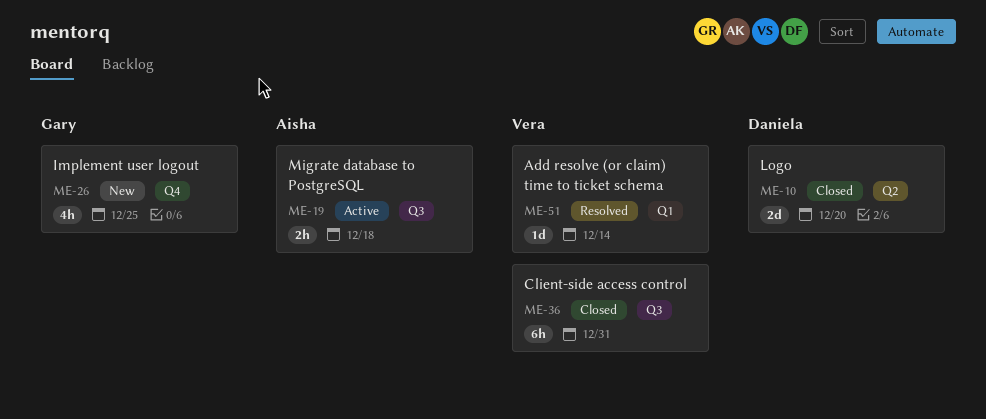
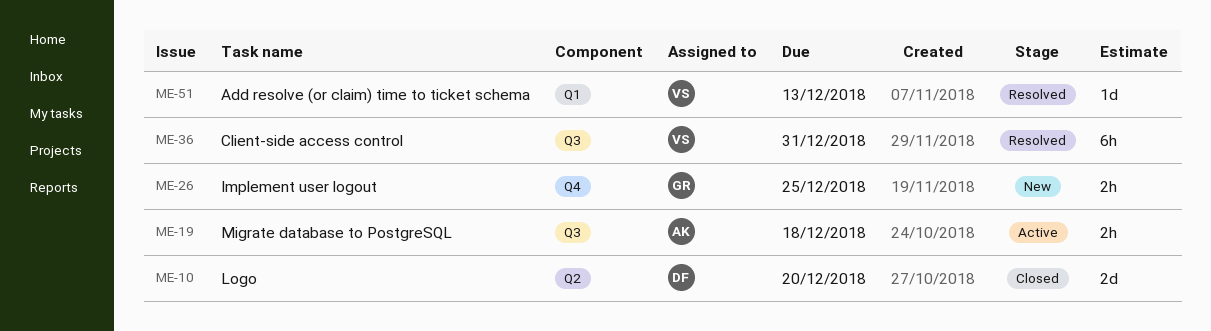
ME-26, estimate: 4h -> 2h
ME-36, status: Closed -> Resolved
ME-51, due: Dec 14 -> Dec 13

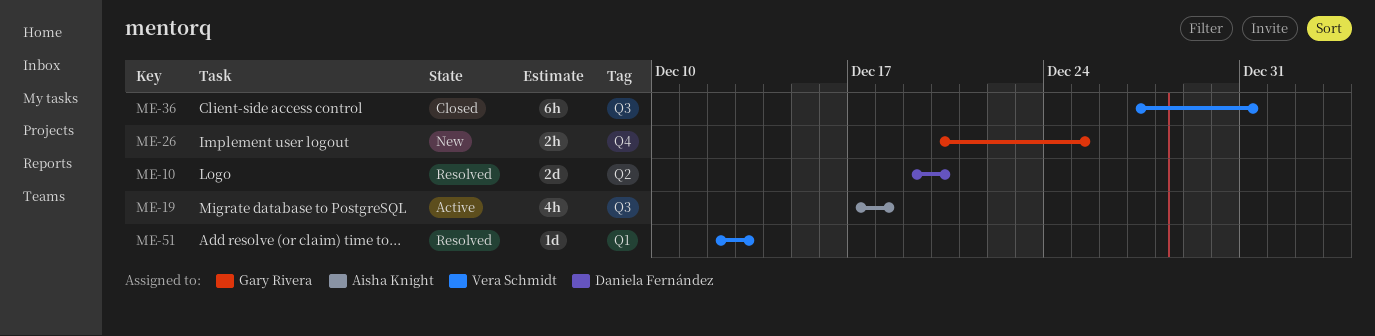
ME-10, status: Closed -> Resolved
ME-19, estimate: 2h -> 4h
ME-36, status: Resolved -> Closed

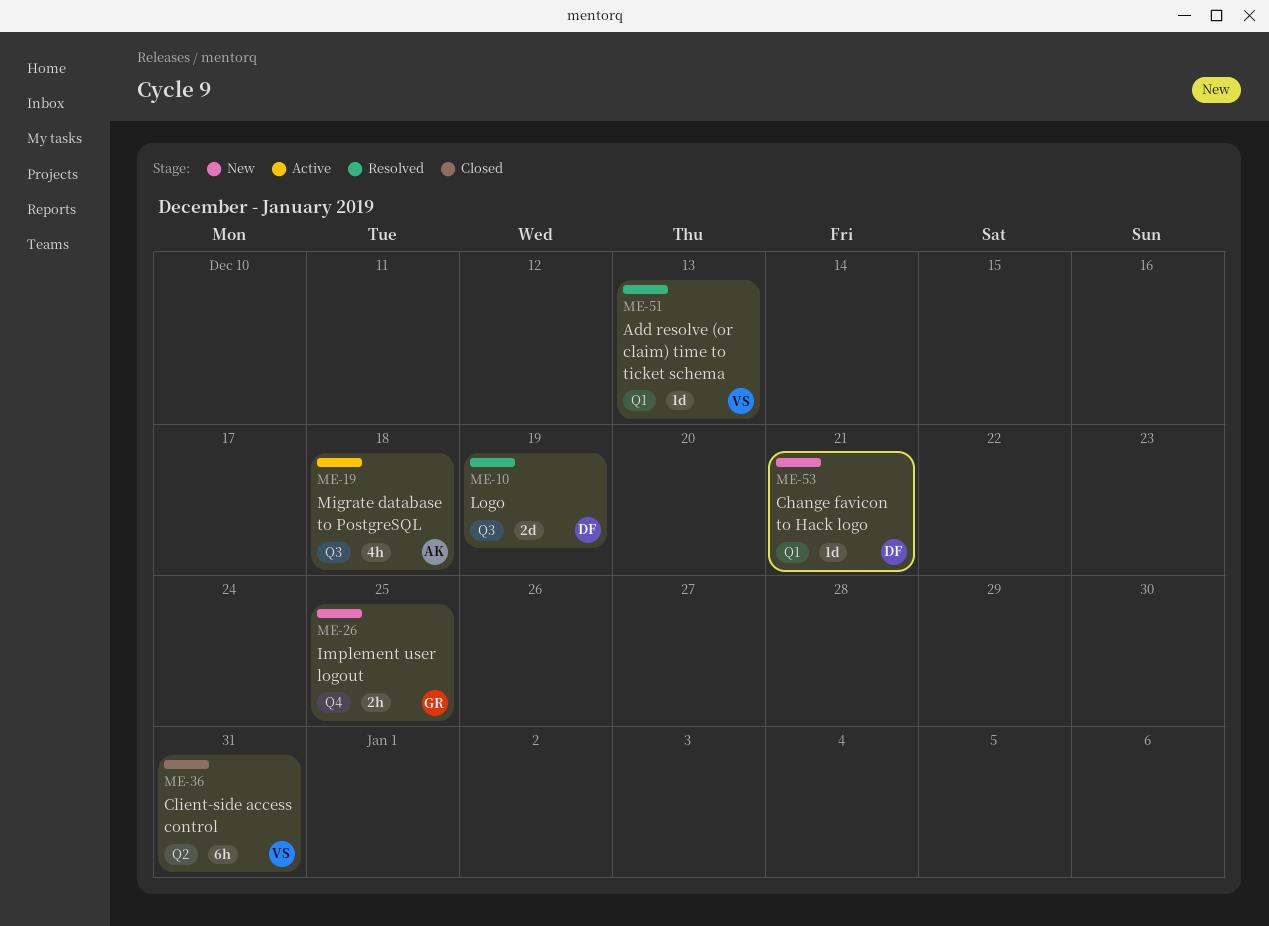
ME-10, label: Q2 -> Q3
ME-10, due: Dec 20 -> Dec 19
ME-36, label: Q3 -> Q2
ME-53: none -> present

